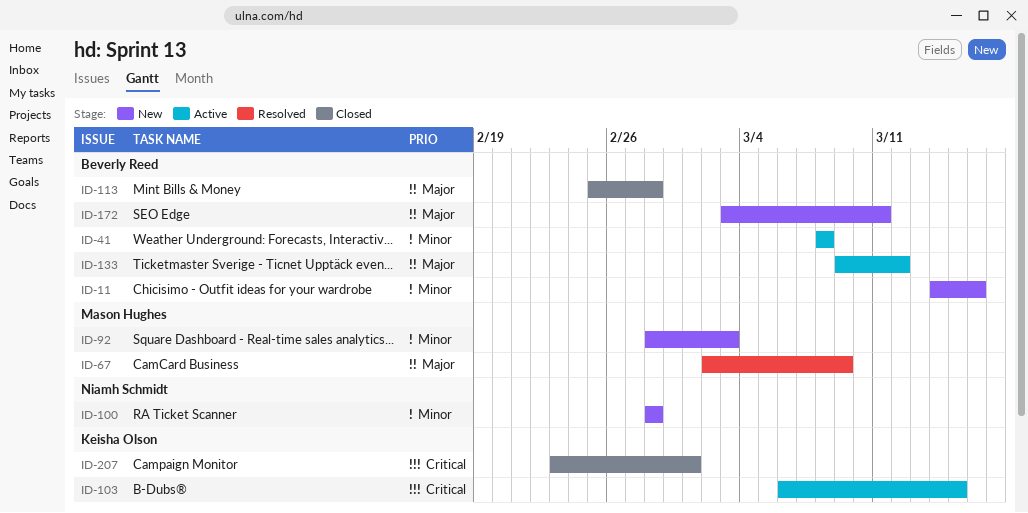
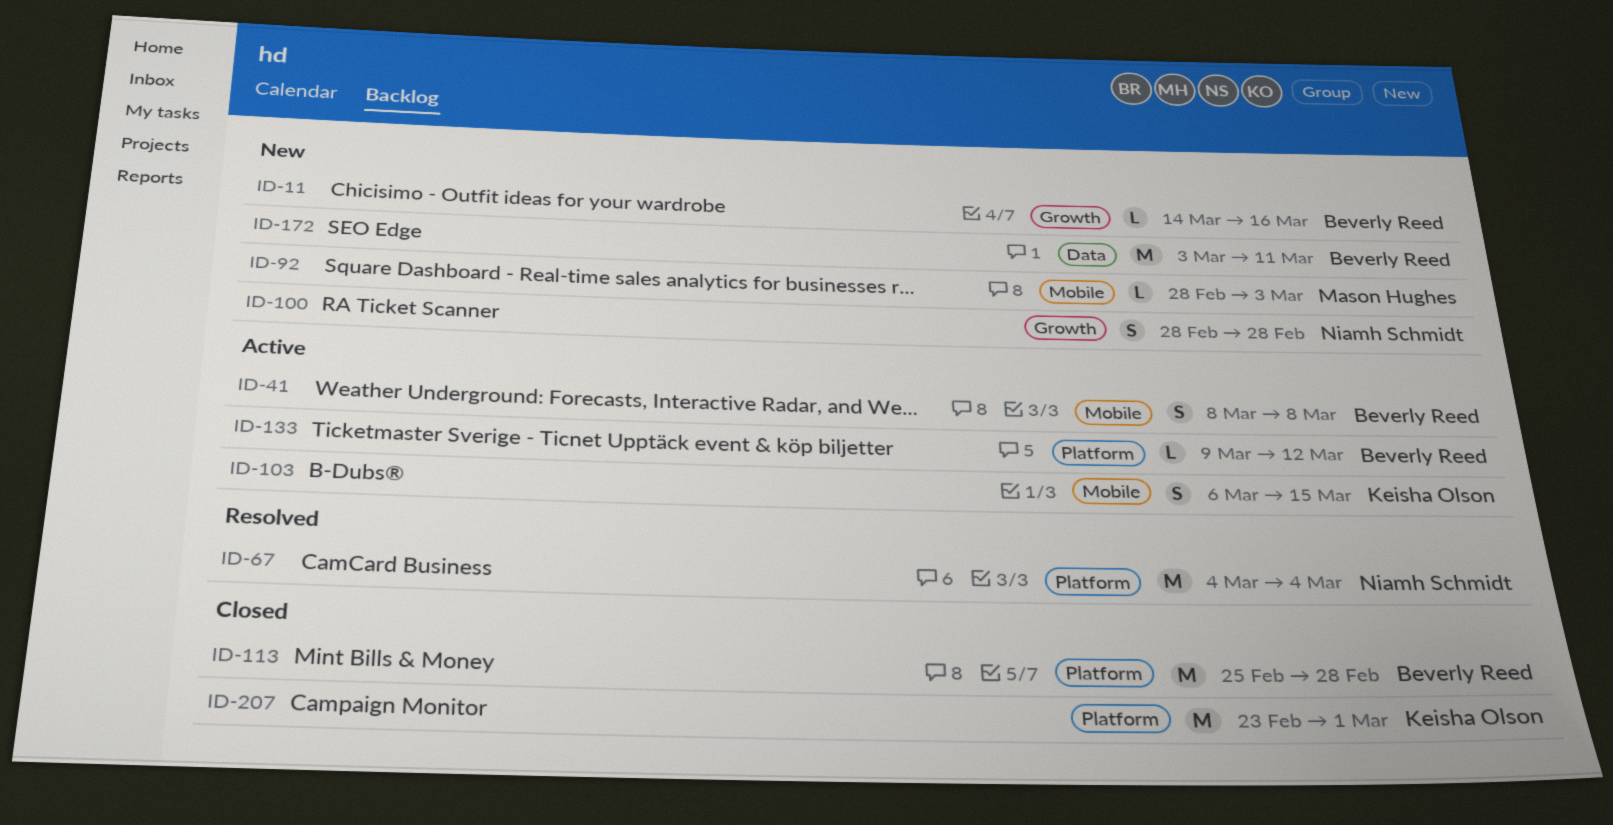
ID-67, owner: Mason Hughes -> Niamh Schmidt
ID-67, start: Mar 2 -> Mar 4
ID-67, due: Mar 9 -> Mar 4

